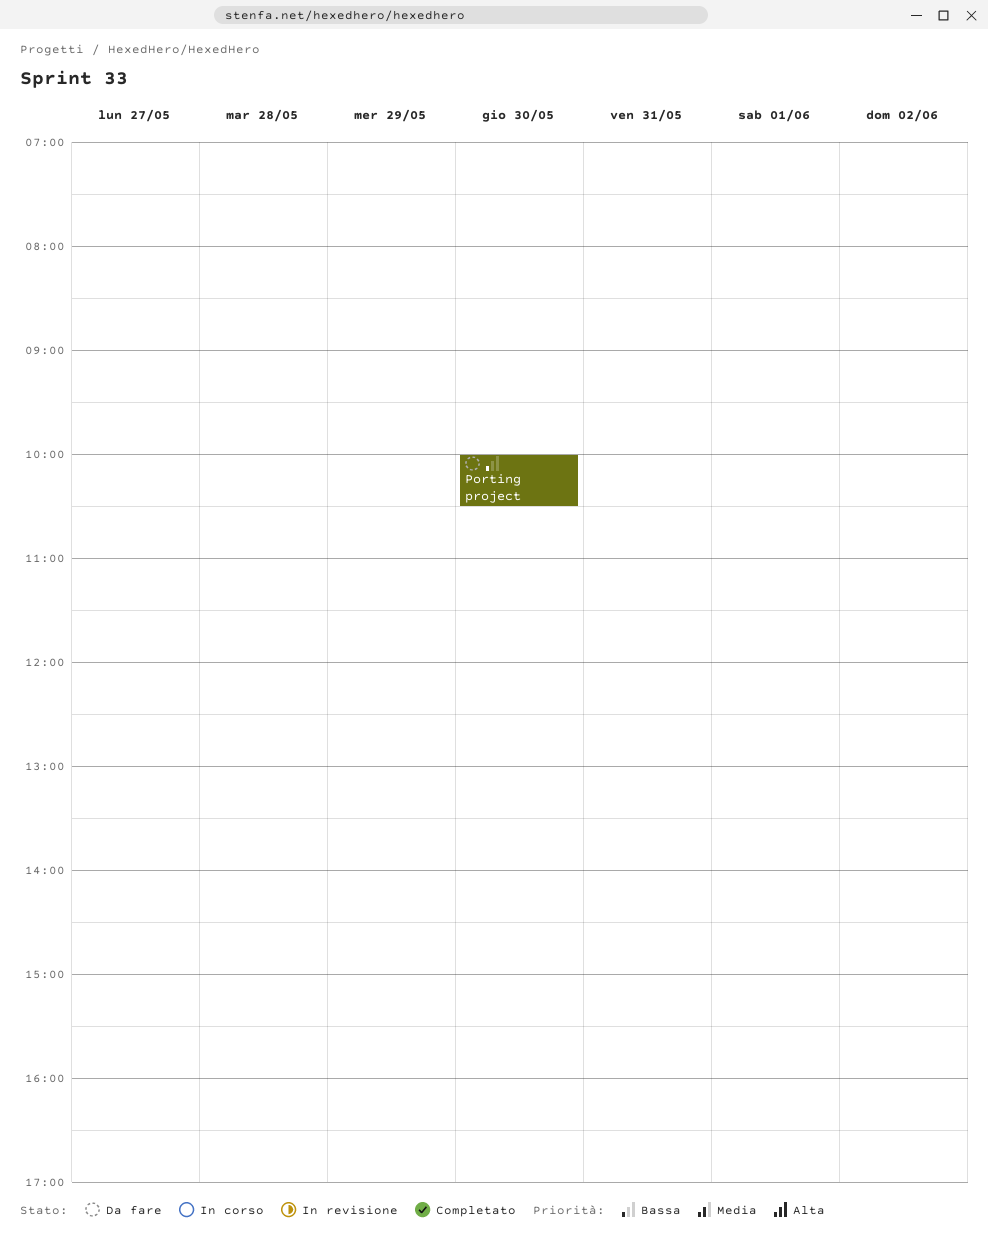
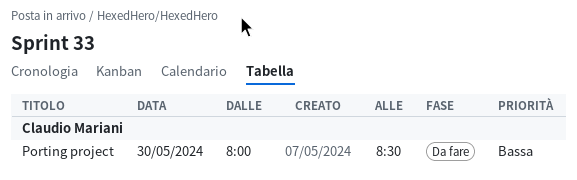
Porting project, begins: 10:00 -> 08:00
Porting project, ends: 10:30 -> 08:30

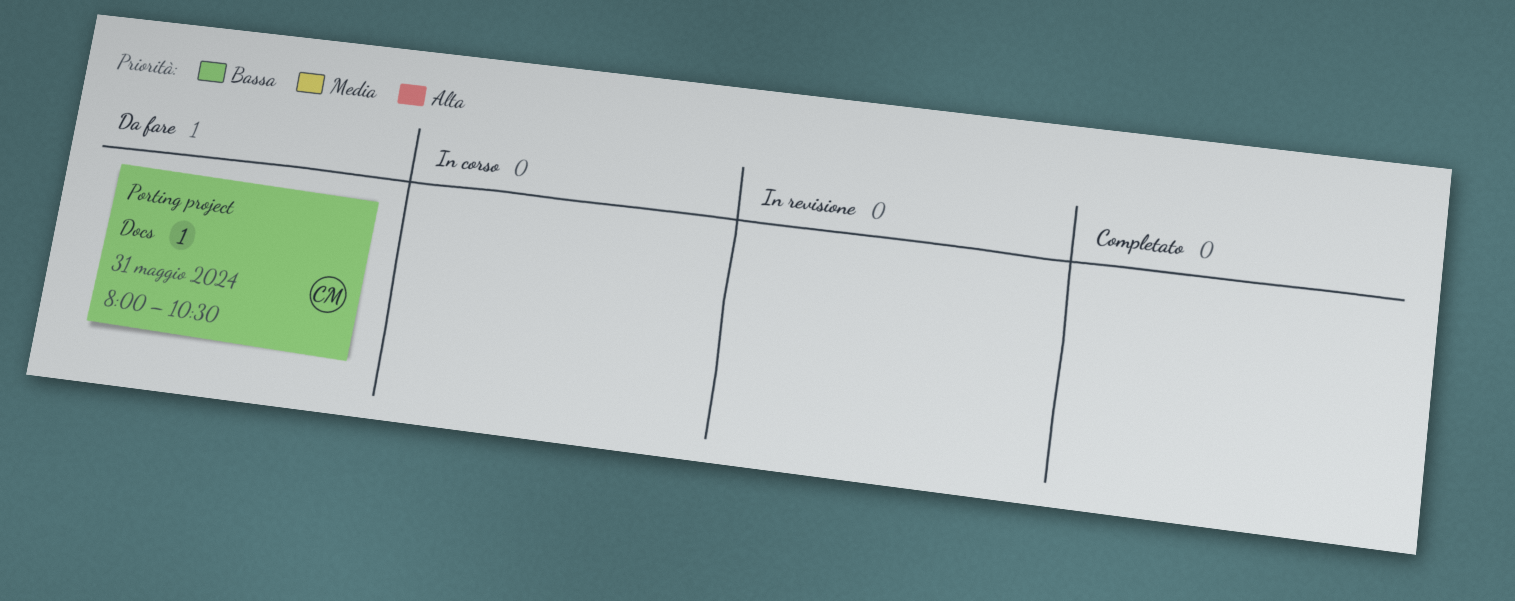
Porting project, day: May 30 -> May 31
Porting project, ends: 08:30 -> 10:30

